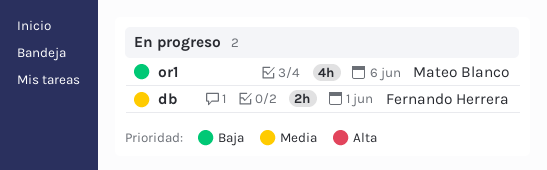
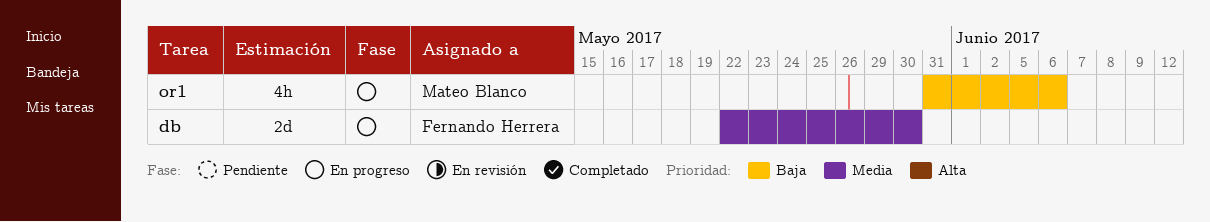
db, estimate: 2h -> 2d
db, due: Jun 1 -> May 30

